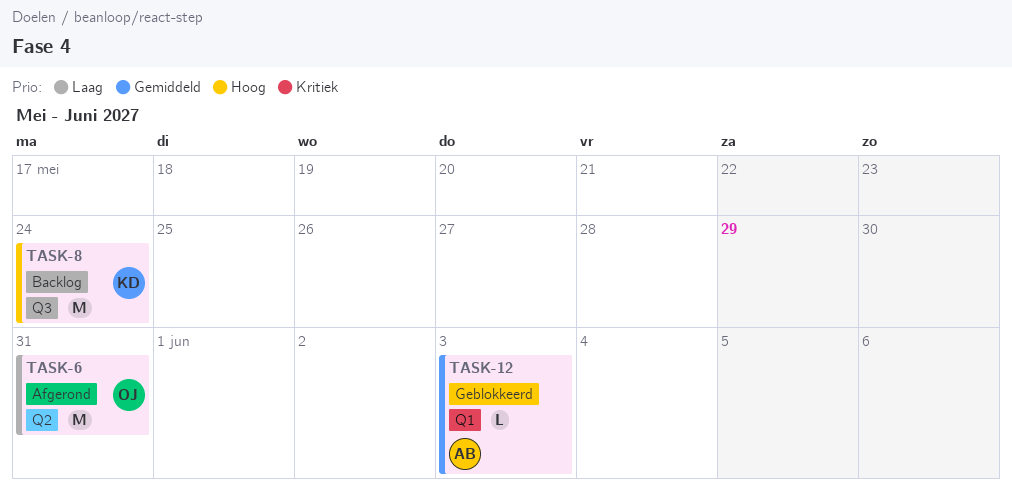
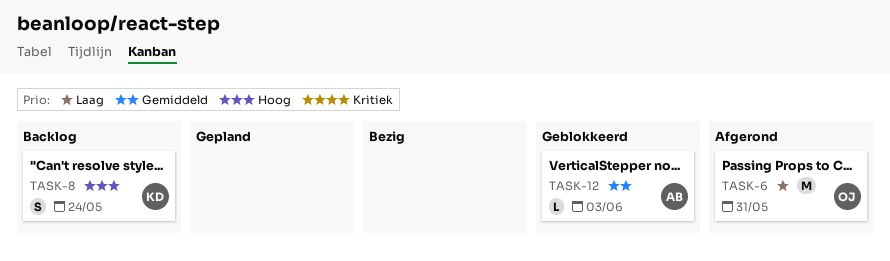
TASK-8, estimate: M -> S

